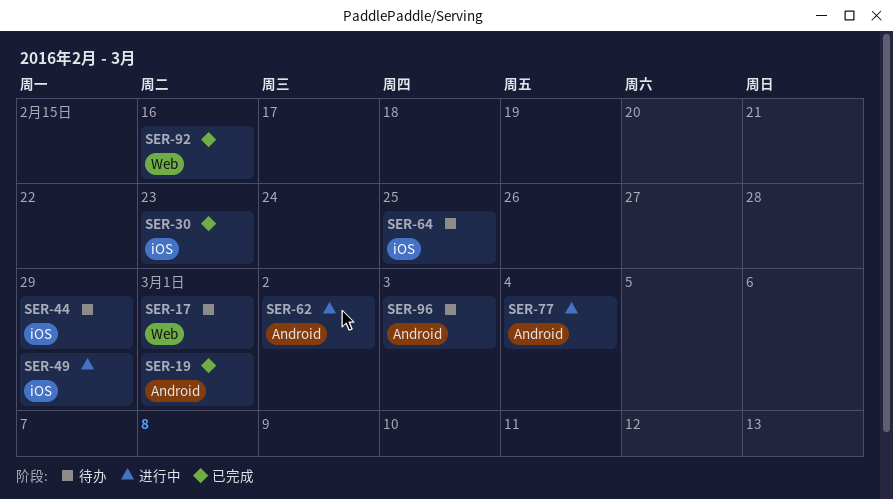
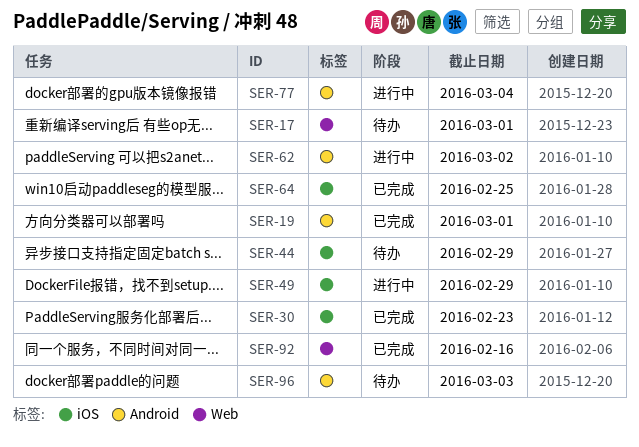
SER-64, status: 待办 -> 已完成

